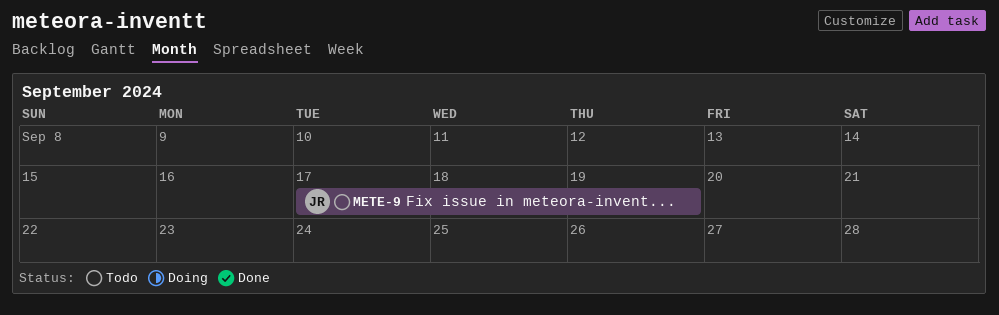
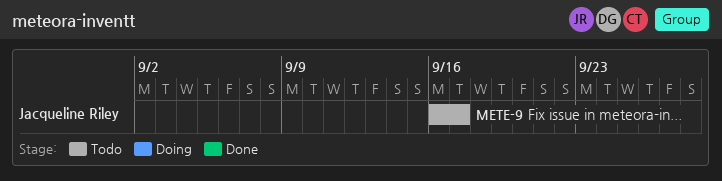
METE-9, start: Sep 17 -> Sep 16
METE-9, due: Sep 19 -> Sep 17

